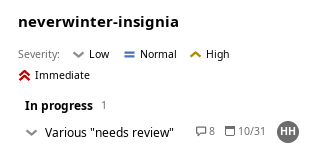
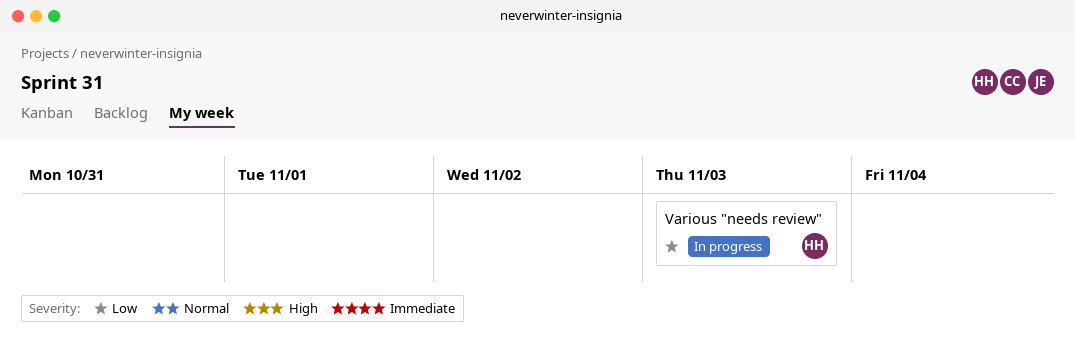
Various "needs review", due: Oct 31 -> Nov 3

